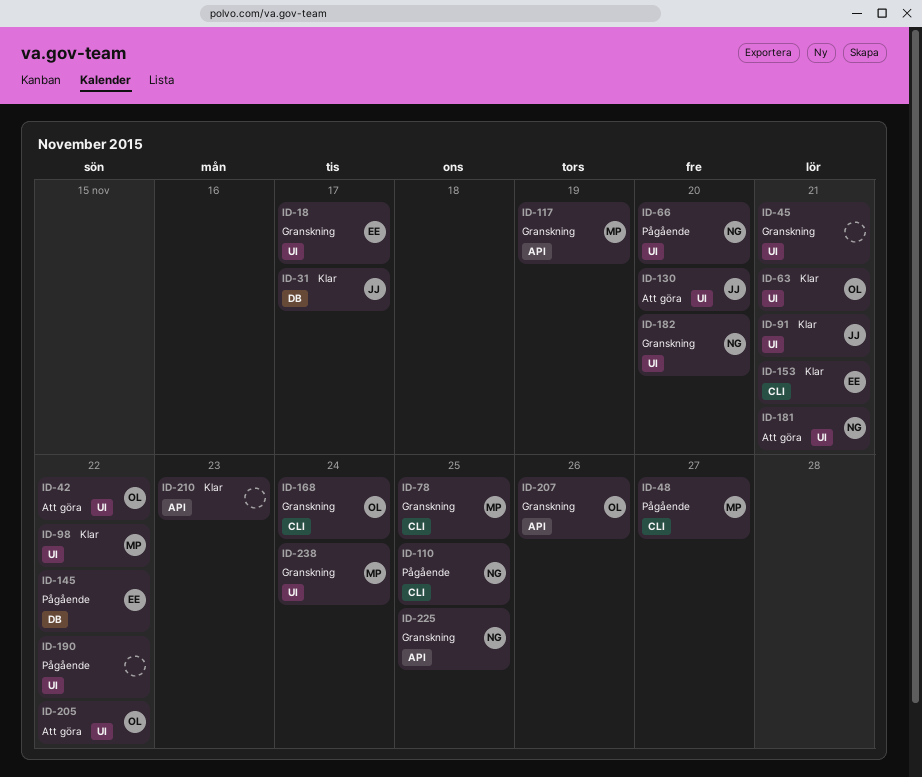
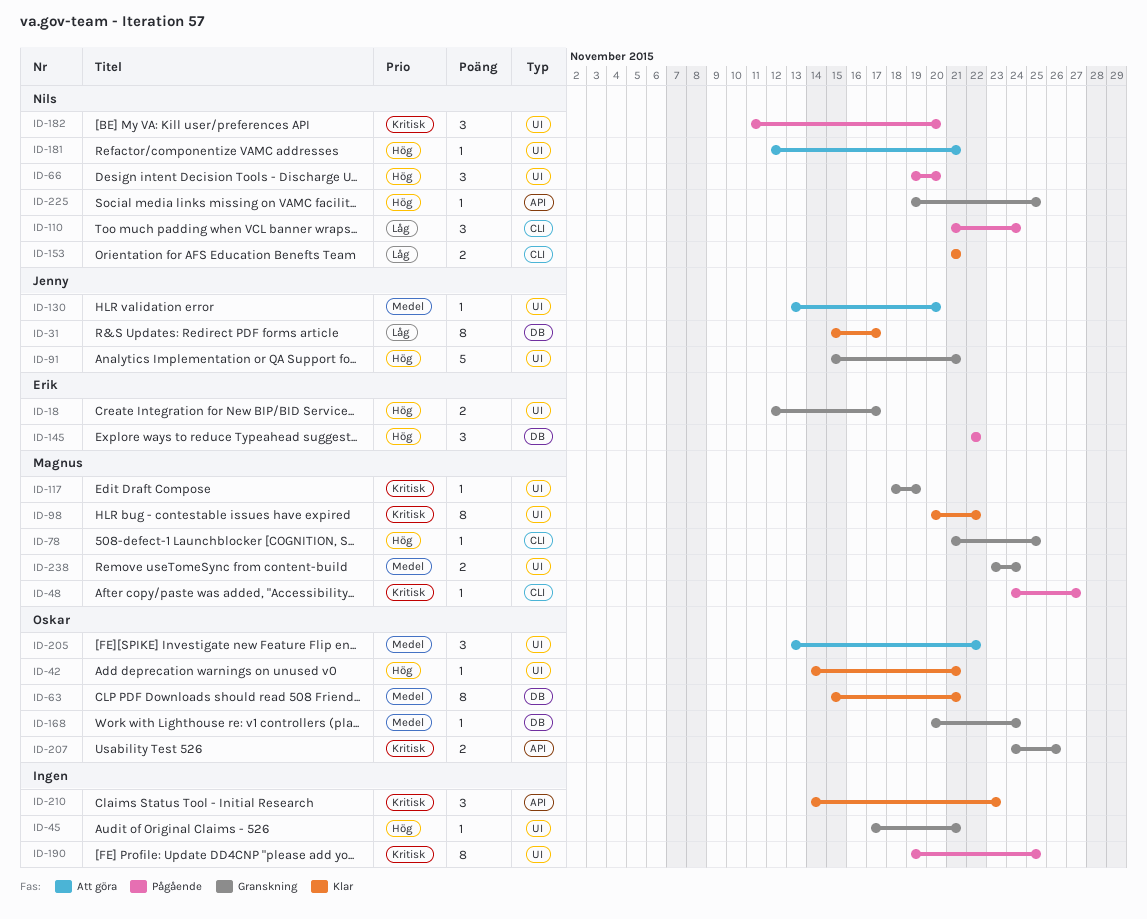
ID-42, status: Att göra -> Klar
ID-42, due: Nov 22 -> Nov 21
ID-63, label: UI -> DB
ID-91, status: Klar -> Granskning
ID-110, due: Nov 25 -> Nov 24
ID-117, label: API -> UI
ID-153, owner: Erik -> Nils
ID-168, label: CLI -> DB
ID-182, status: Granskning -> Pågående
ID-190, due: Nov 22 -> Nov 25

